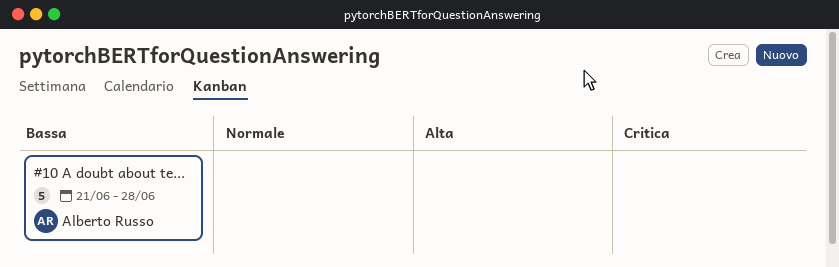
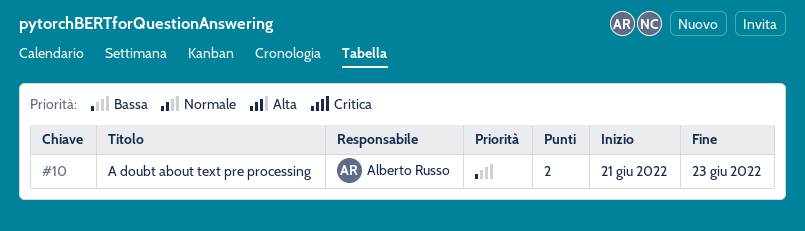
#10, estimate: 5 -> 2
#10, due: Jun 28 -> Jun 23

